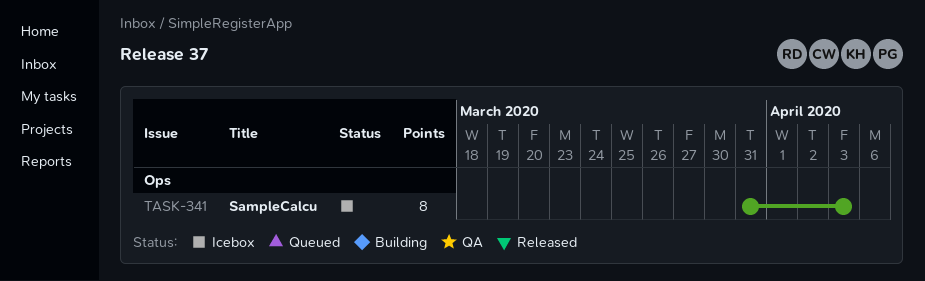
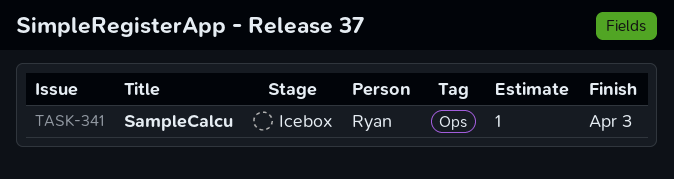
TASK-341, estimate: 8 -> 1

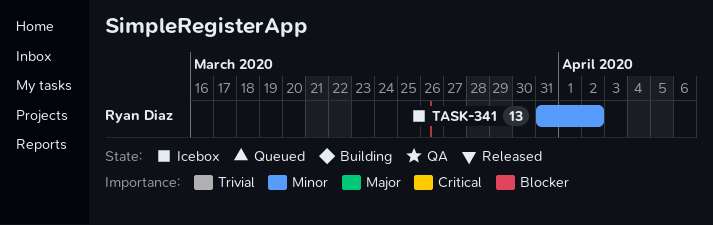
TASK-341, estimate: 1 -> 13
TASK-341, due: Apr 3 -> Apr 2

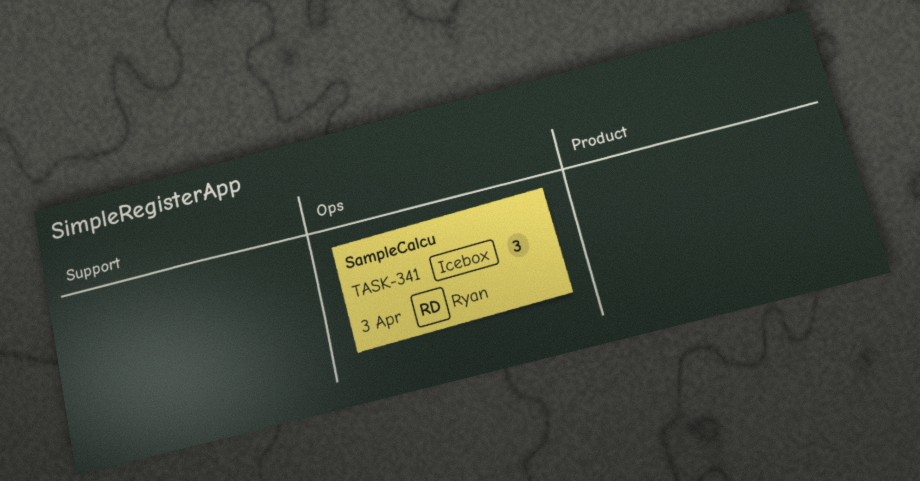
TASK-341, estimate: 13 -> 3
TASK-341, due: Apr 2 -> Apr 3

